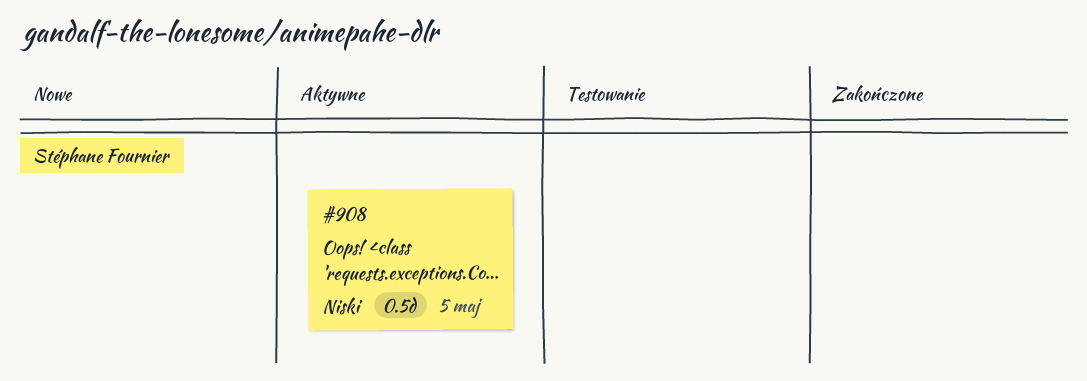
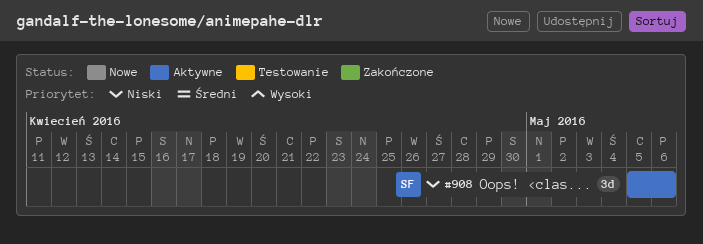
#908, estimate: 0.5d -> 3d
#908, due: May 5 -> May 6

